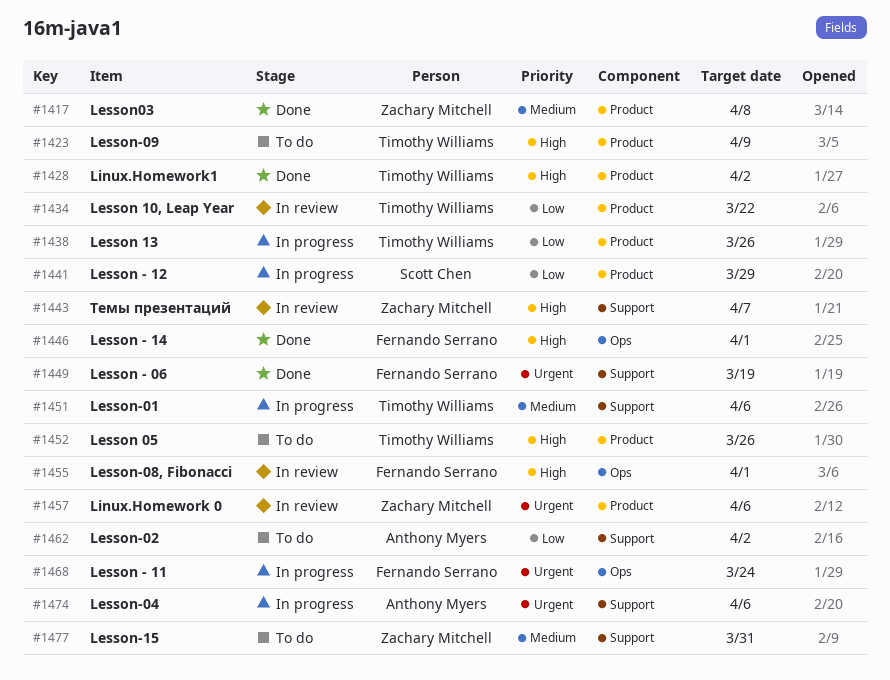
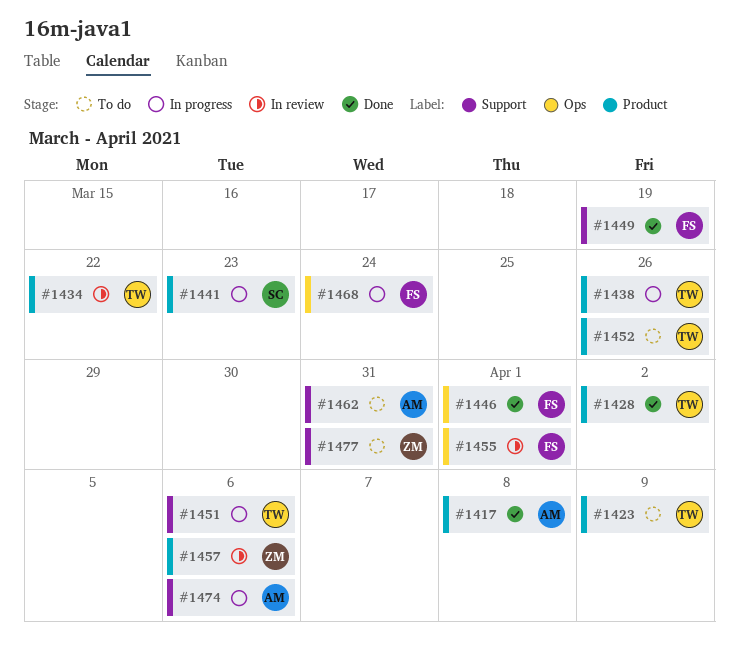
#1417, owner: Zachary Mitchell -> Anthony Myers
#1441, due: Mar 29 -> Mar 23
#1443: present -> none
#1462, due: Apr 2 -> Mar 31

